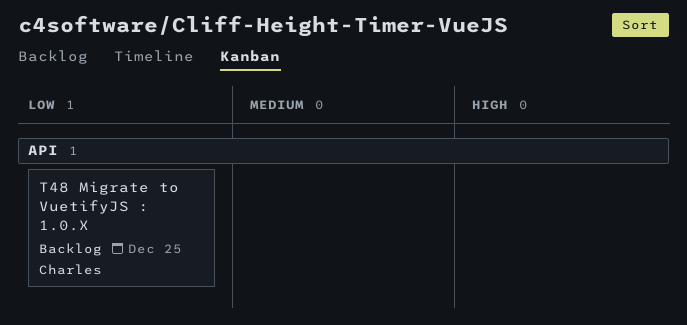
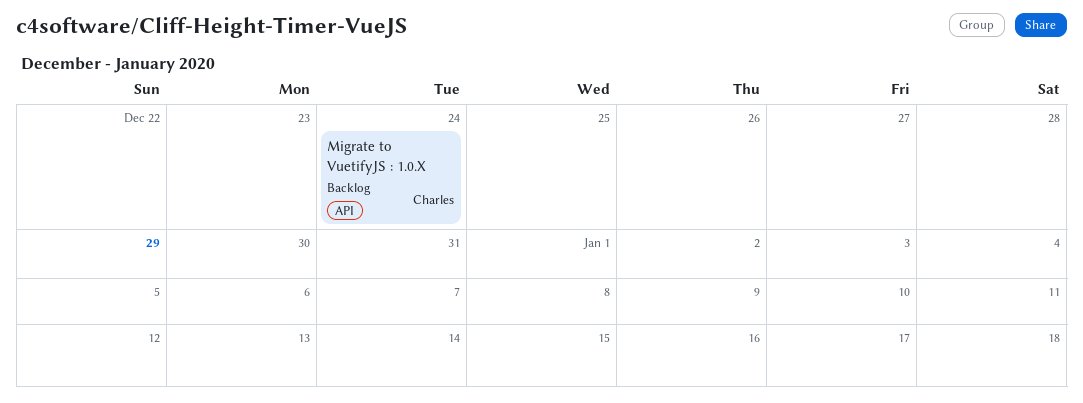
Migrate to VuetifyJS : 1.0.X, due: Dec 25 -> Dec 24

